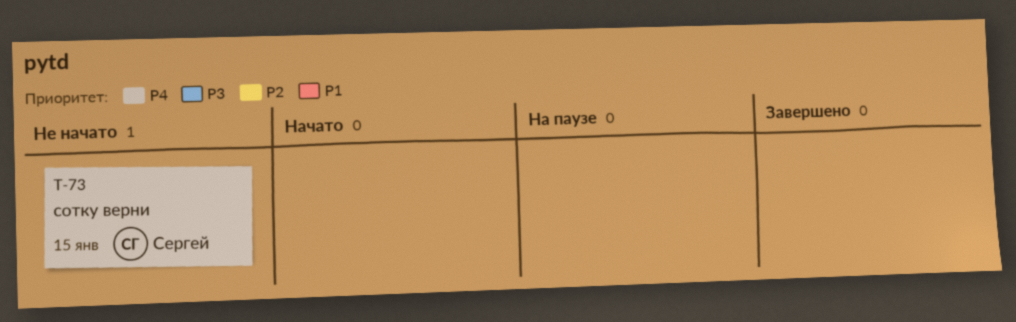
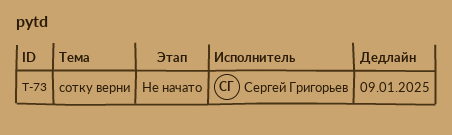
T-73, due: Jan 15 -> Jan 9

